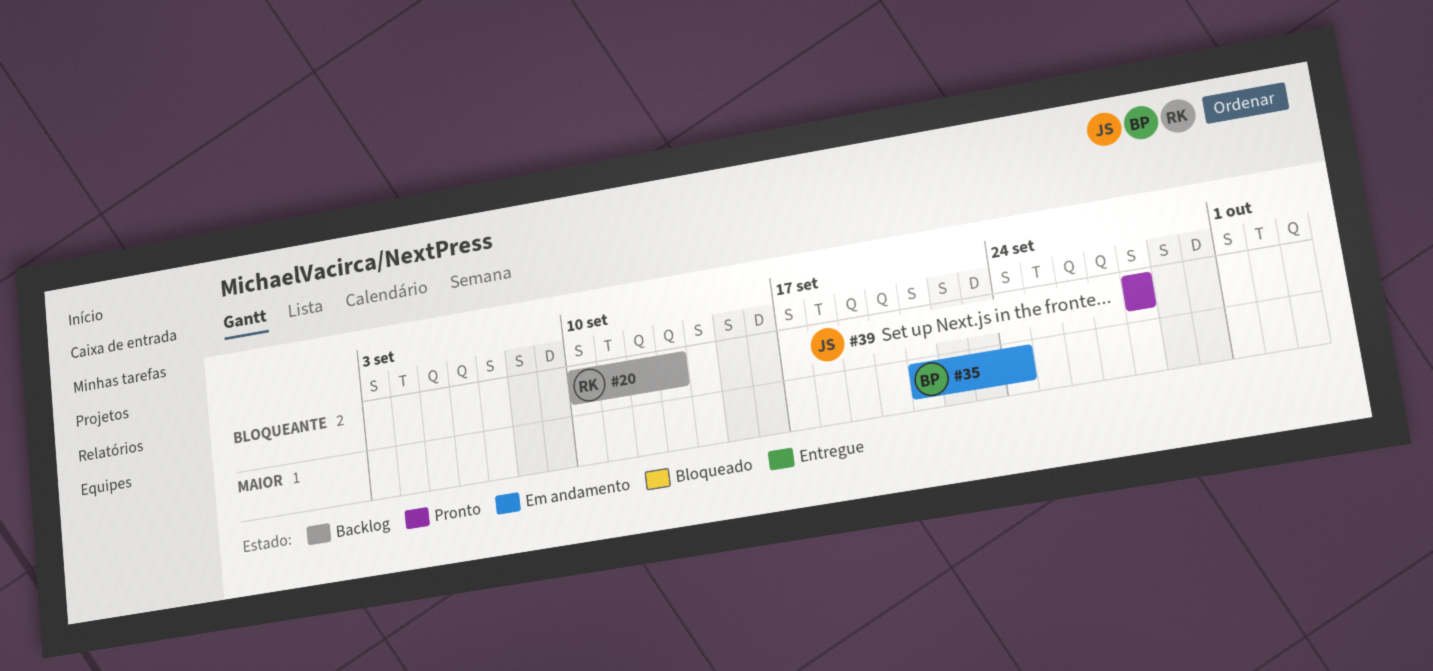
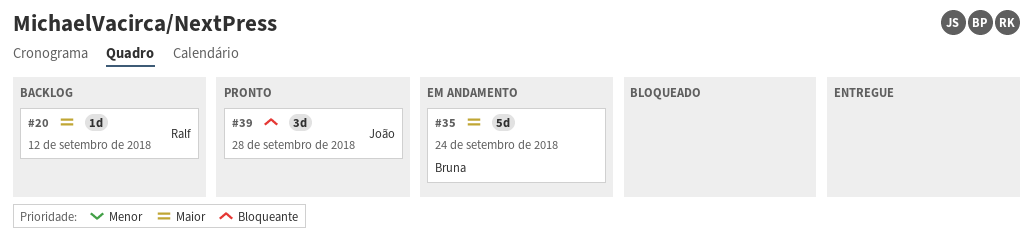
#20, priority: Bloqueante -> Maior
#20, due: Sep 13 -> Sep 12

